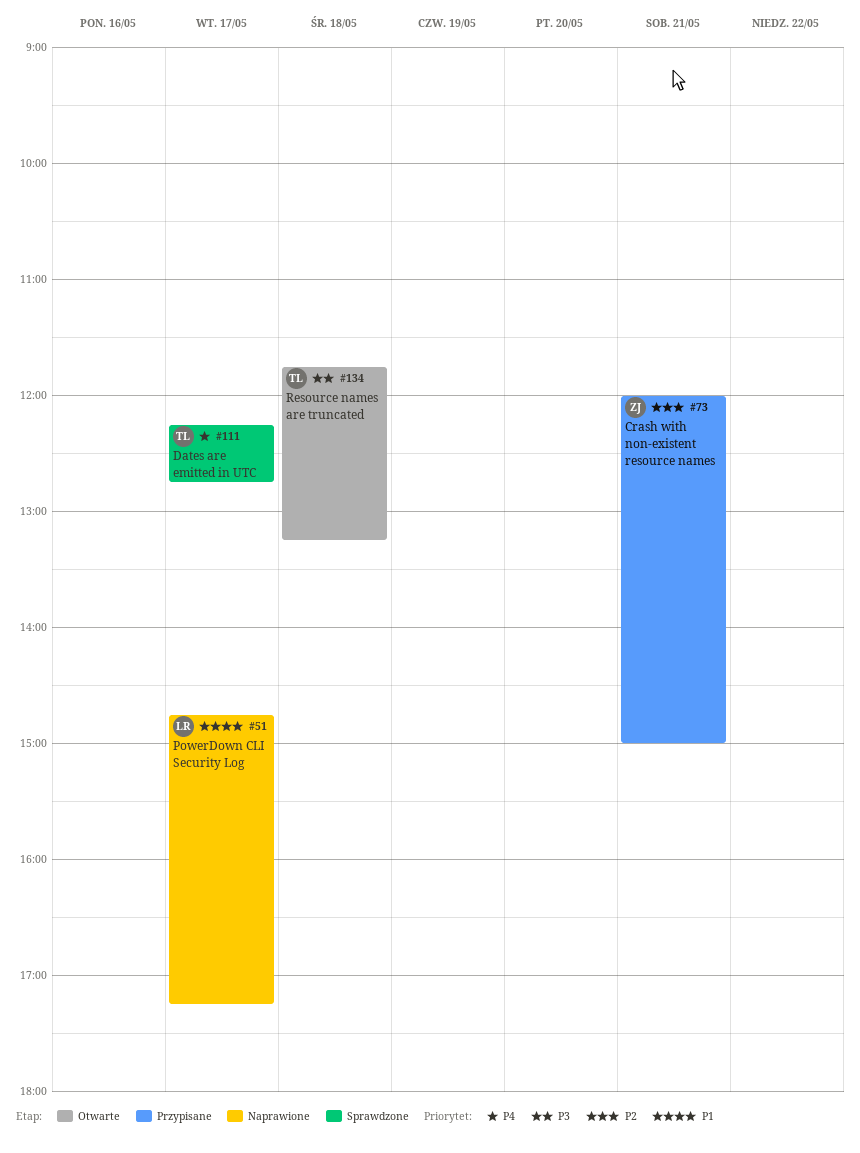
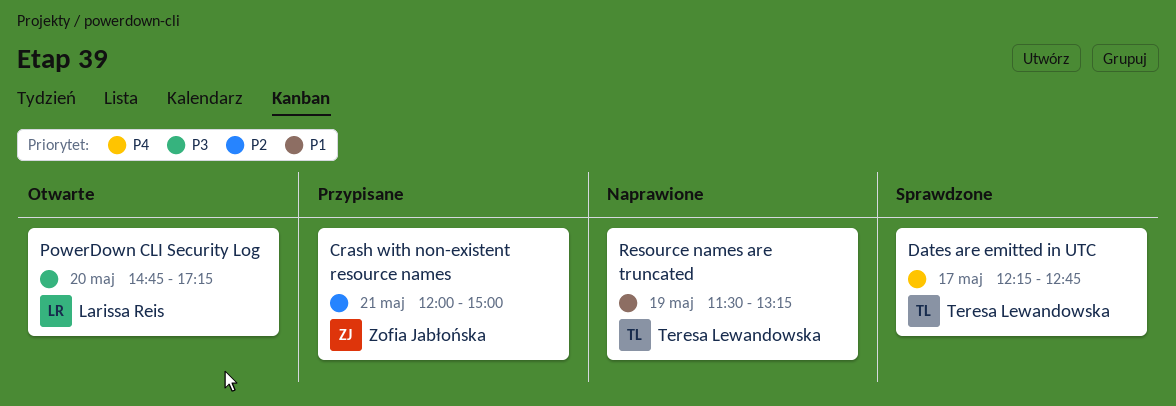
PowerDown CLI Security Log, status: Naprawione -> Otwarte
PowerDown CLI Security Log, priority: P1 -> P3
PowerDown CLI Security Log, day: May 17 -> May 20
Resource names are truncated, status: Otwarte -> Naprawione
Resource names are truncated, priority: P3 -> P1
Resource names are truncated, day: May 18 -> May 19
Resource names are truncated, begins: 11:45 -> 11:30

